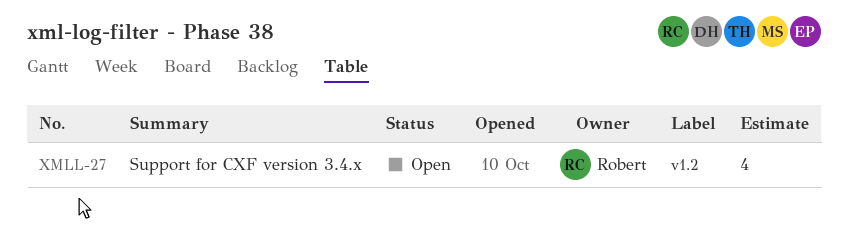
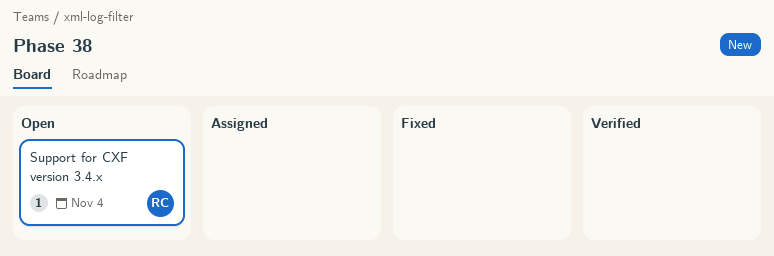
Support for CXF version 3.4.x, estimate: 4 -> 1

